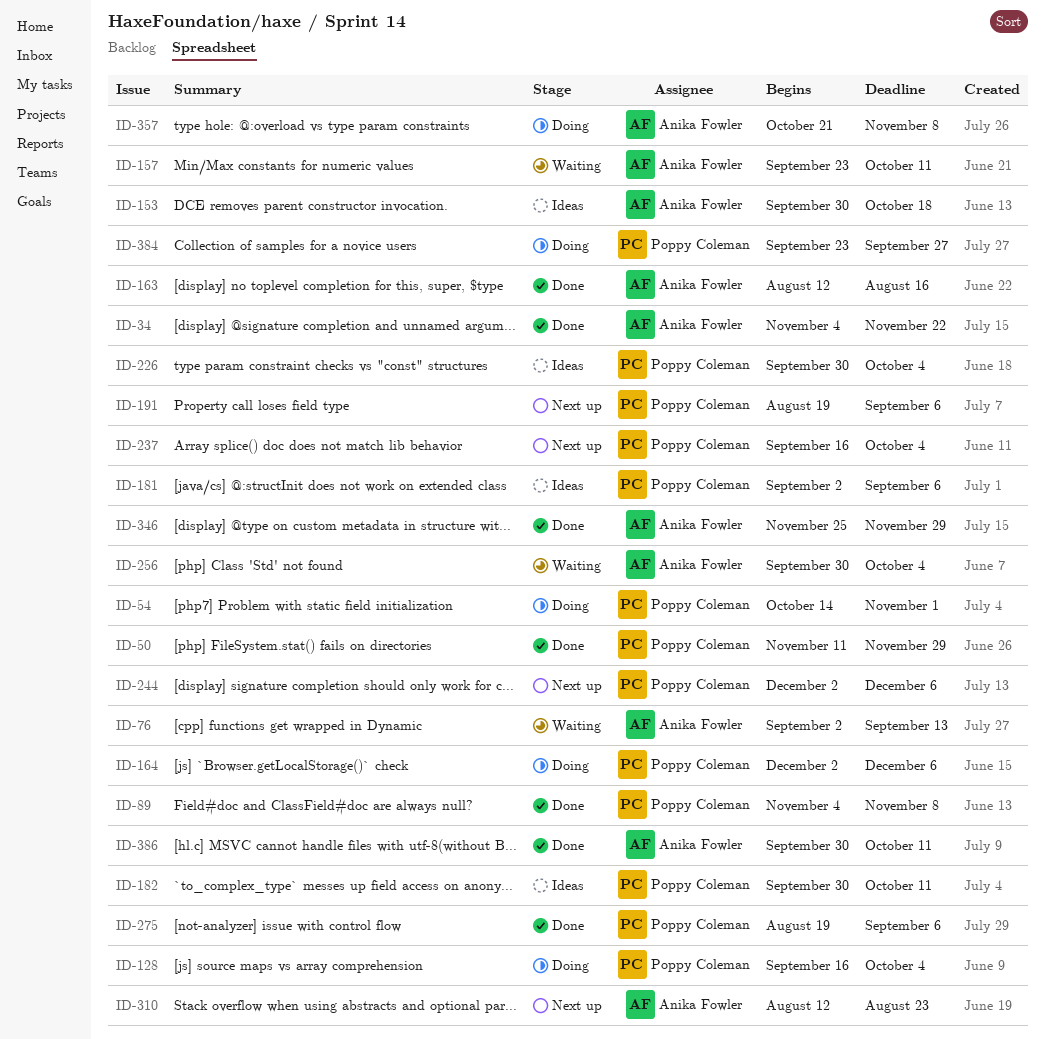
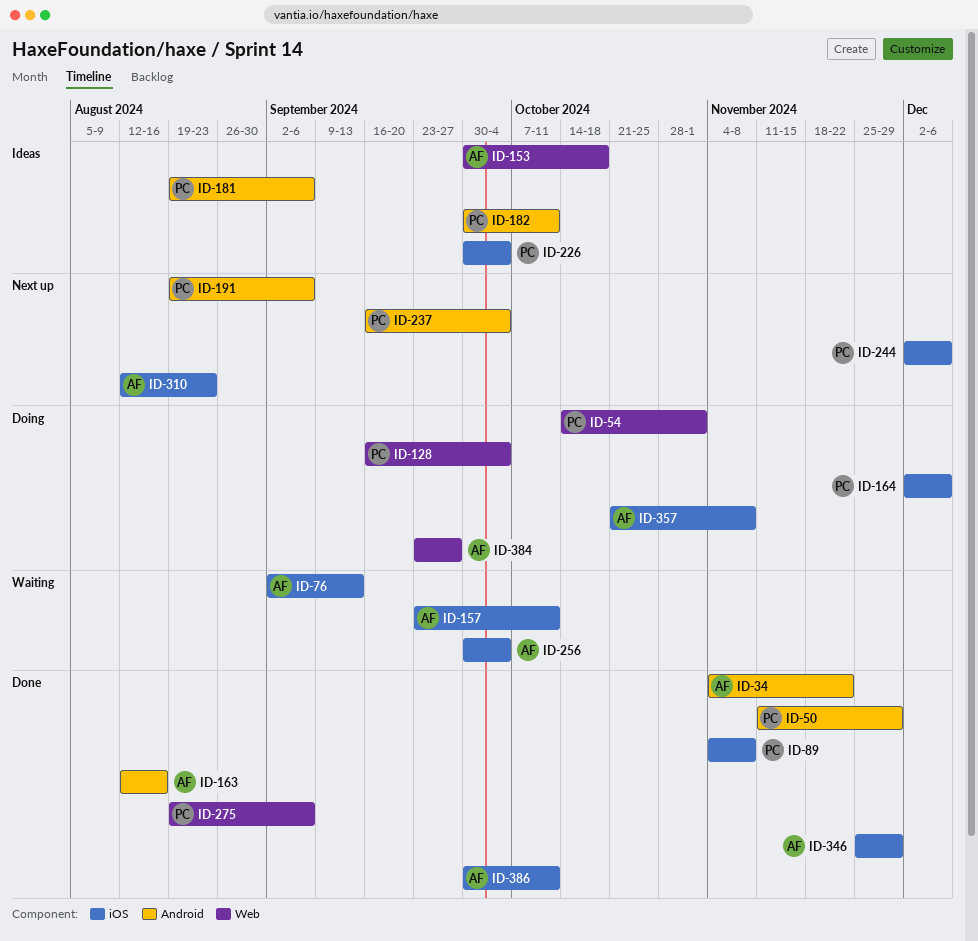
ID-181, start: Sep 2 -> Aug 19
ID-384, owner: Poppy Coleman -> Anika Fowler

